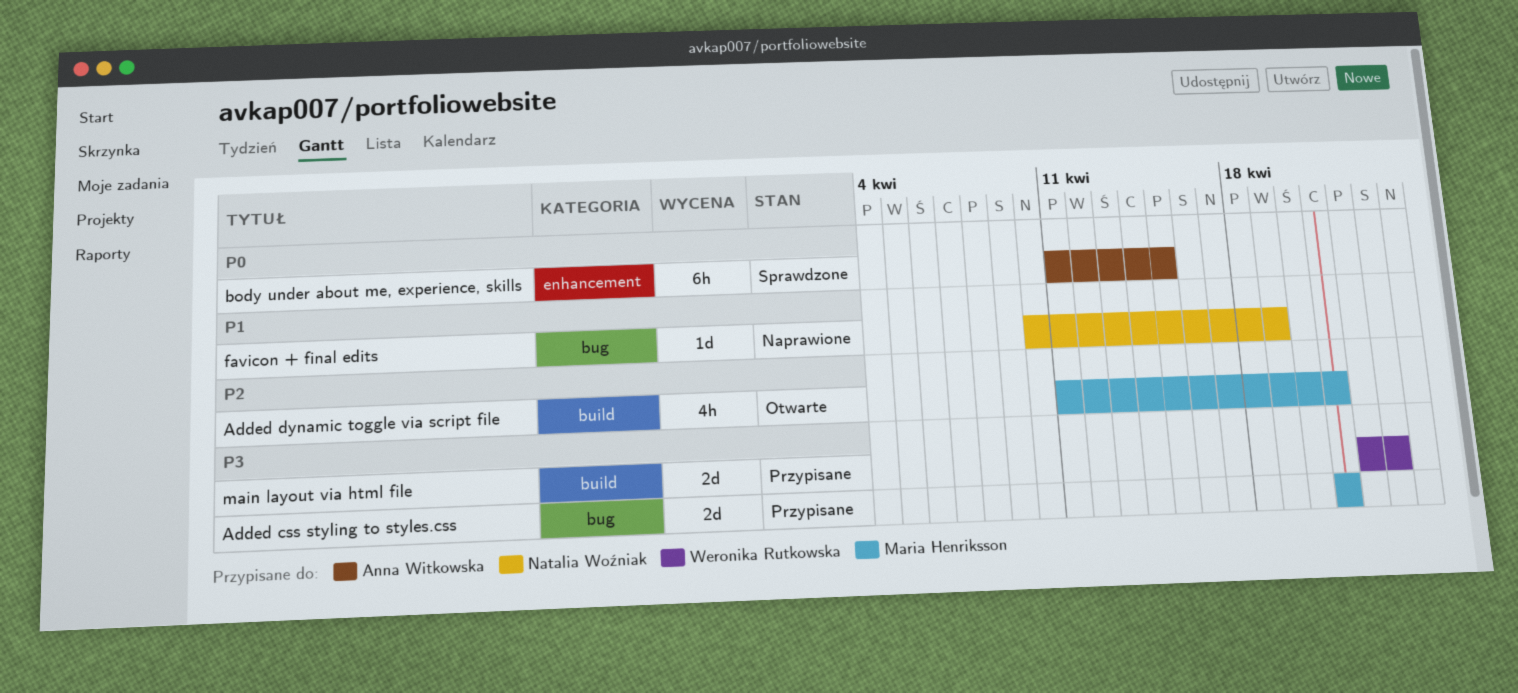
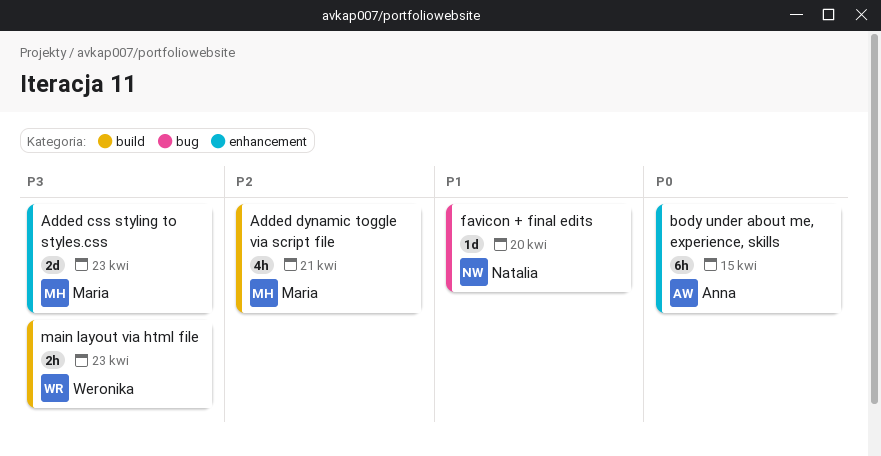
Added css styling to styles.css, label: bug -> enhancement
Added css styling to styles.css, due: Apr 21 -> Apr 23
favicon + final edits, due: Apr 19 -> Apr 20
main layout via html file, estimate: 2d -> 2h

